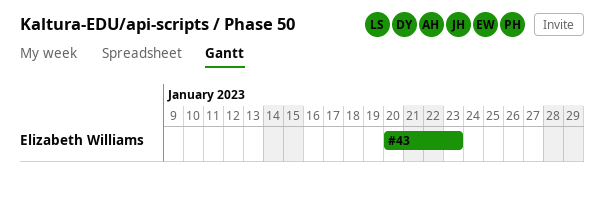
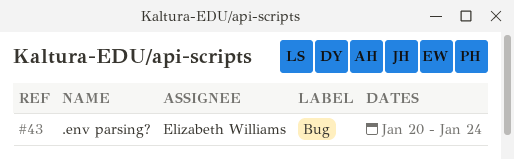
#43, due: Jan 23 -> Jan 24

